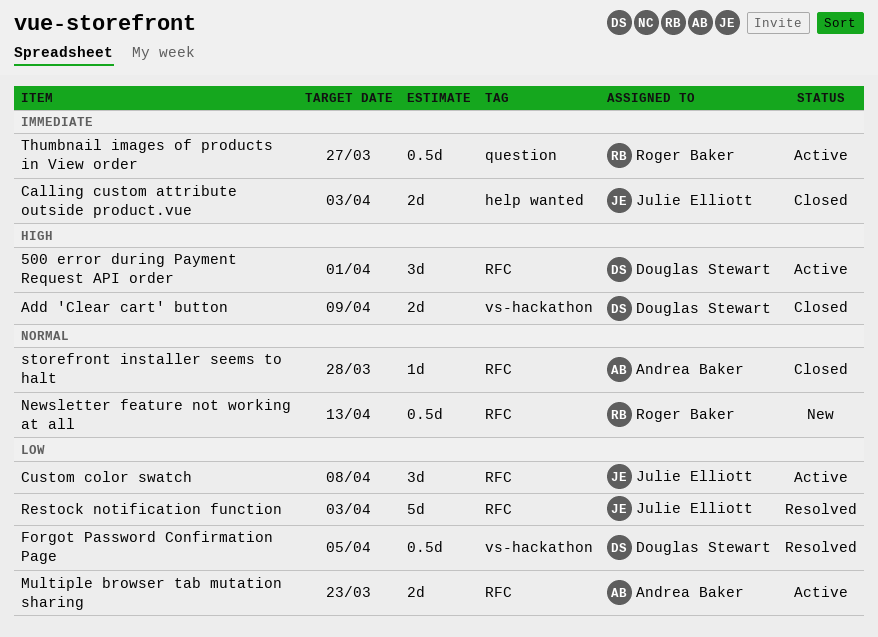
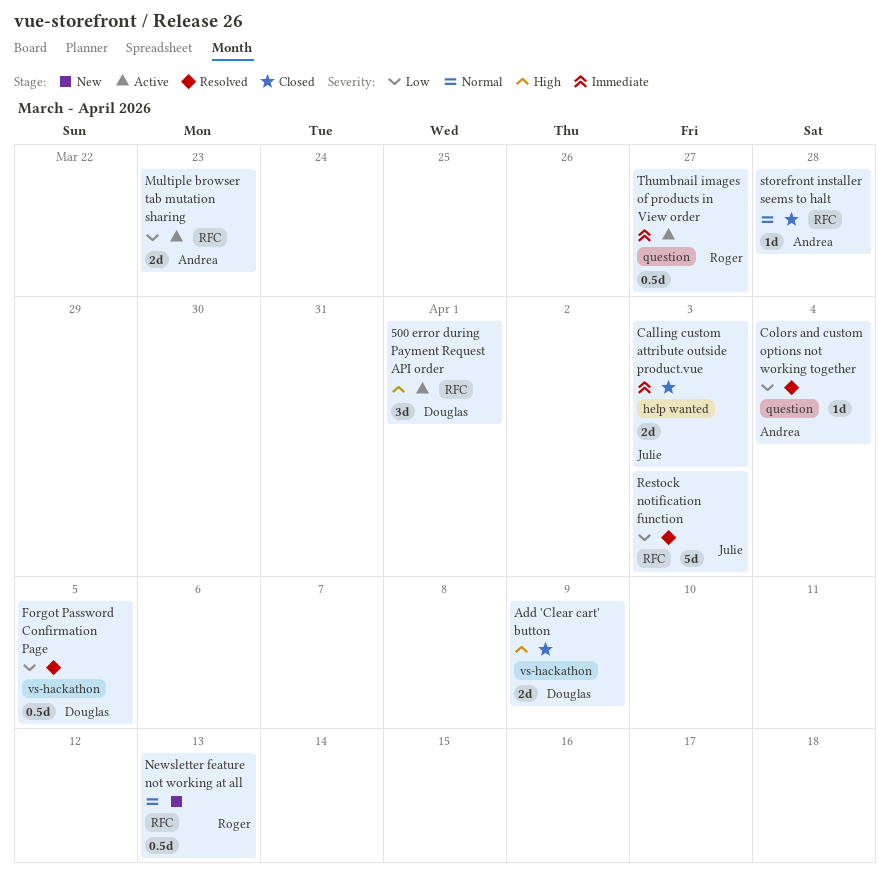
Colors and custom options not working together: none -> present
Custom color swatch: present -> none

